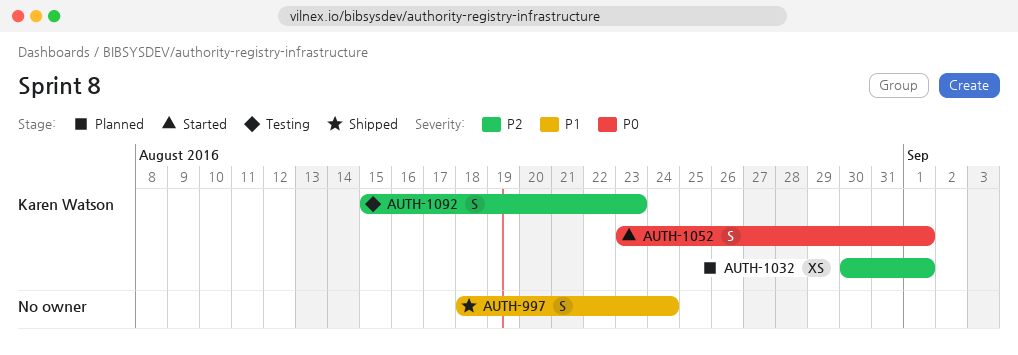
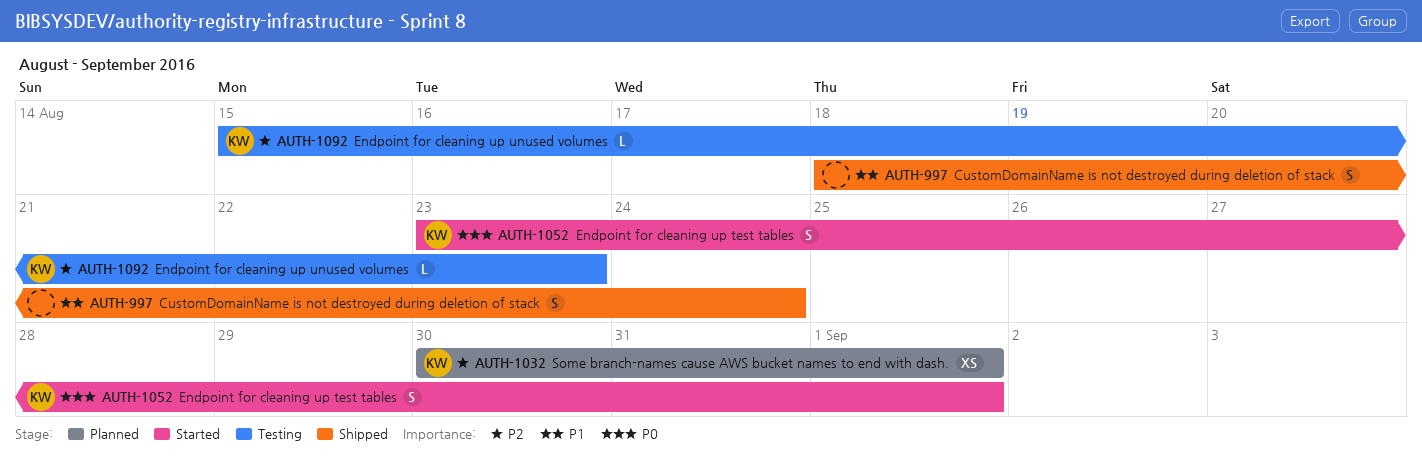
AUTH-1092, estimate: S -> L

